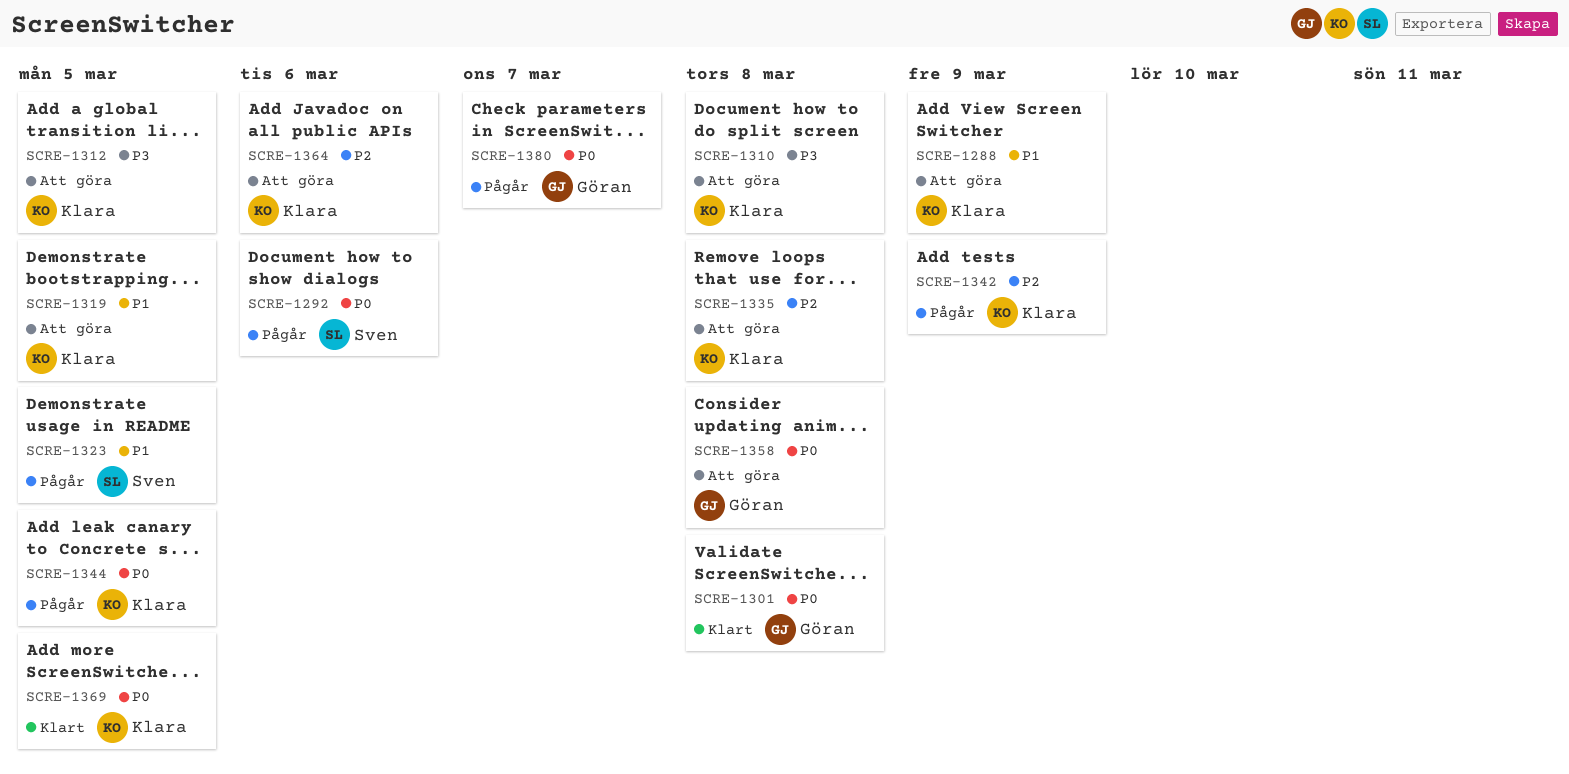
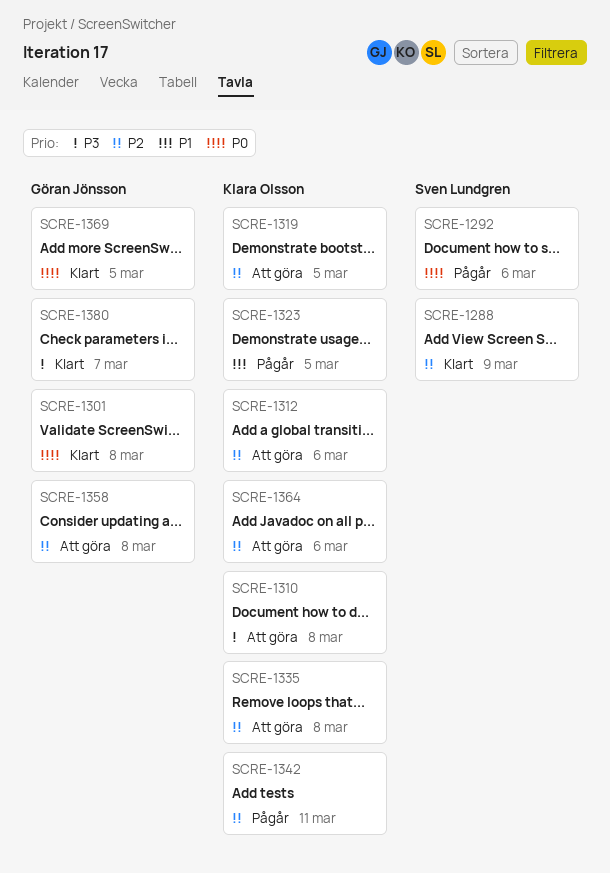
SCRE-1288, status: Att göra -> Klart
SCRE-1288, owner: Klara Olsson -> Sven Lundgren
SCRE-1288, priority: P1 -> P2
SCRE-1312, priority: P3 -> P2
SCRE-1312, due: Mar 5 -> Mar 6
SCRE-1319, priority: P1 -> P2
SCRE-1323, owner: Sven Lundgren -> Klara Olsson
SCRE-1342, due: Mar 9 -> Mar 11
SCRE-1344: present -> none
SCRE-1358, priority: P0 -> P2
SCRE-1369, owner: Klara Olsson -> Göran Jönsson
SCRE-1380, status: Pågår -> Klart
SCRE-1380, priority: P0 -> P3

